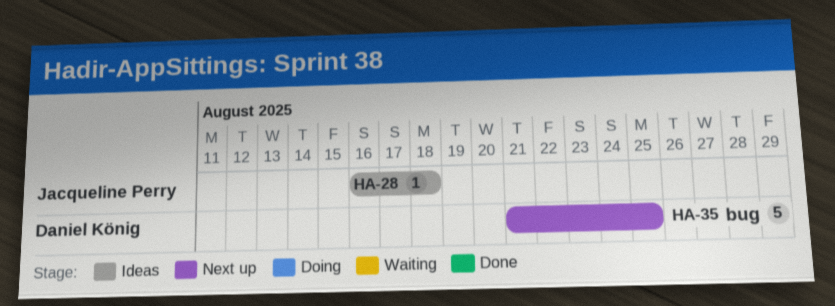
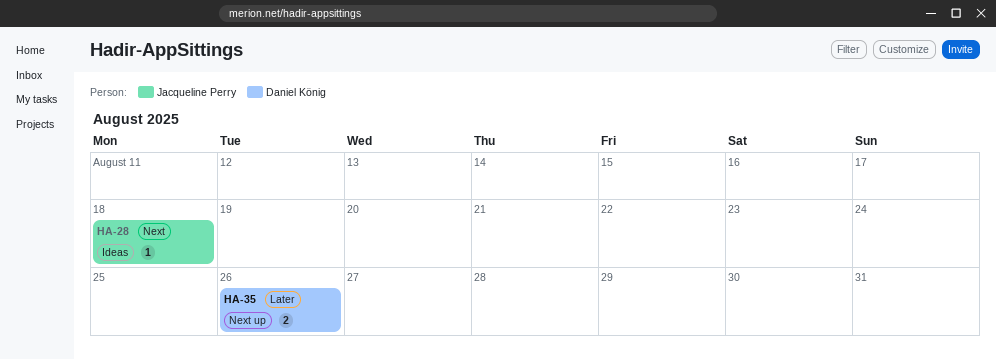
HA-35, estimate: 5 -> 2
HA-35, due: Aug 25 -> Aug 26

